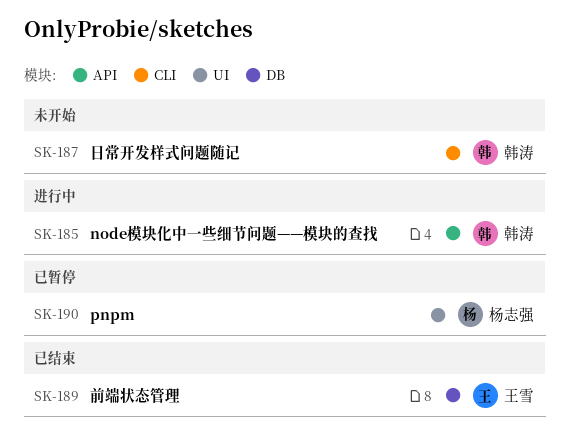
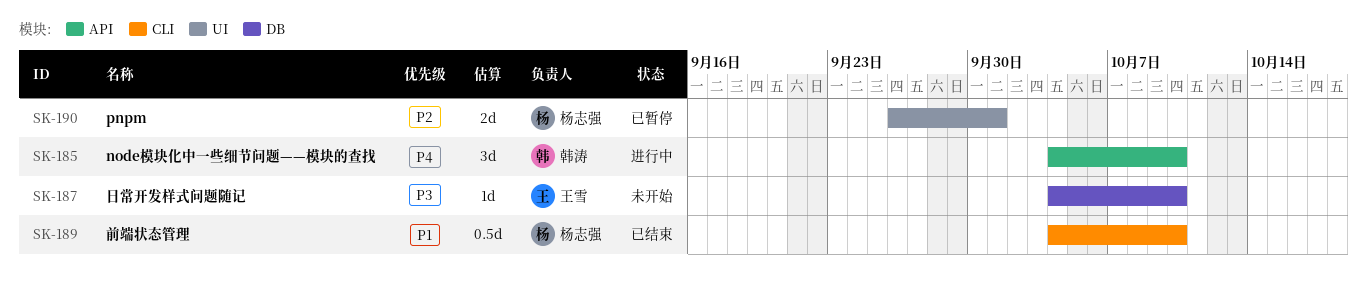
SK-187, owner: 韩涛 -> 王雪
SK-187, label: CLI -> DB
SK-189, owner: 王雪 -> 杨志强
SK-189, label: DB -> CLI

